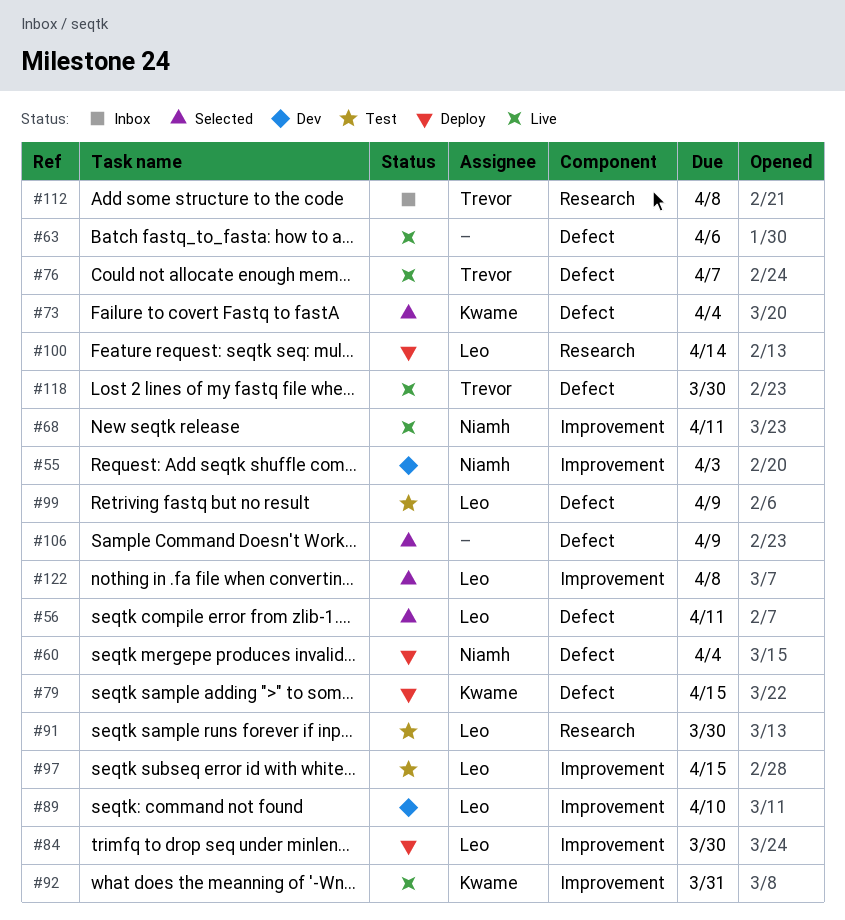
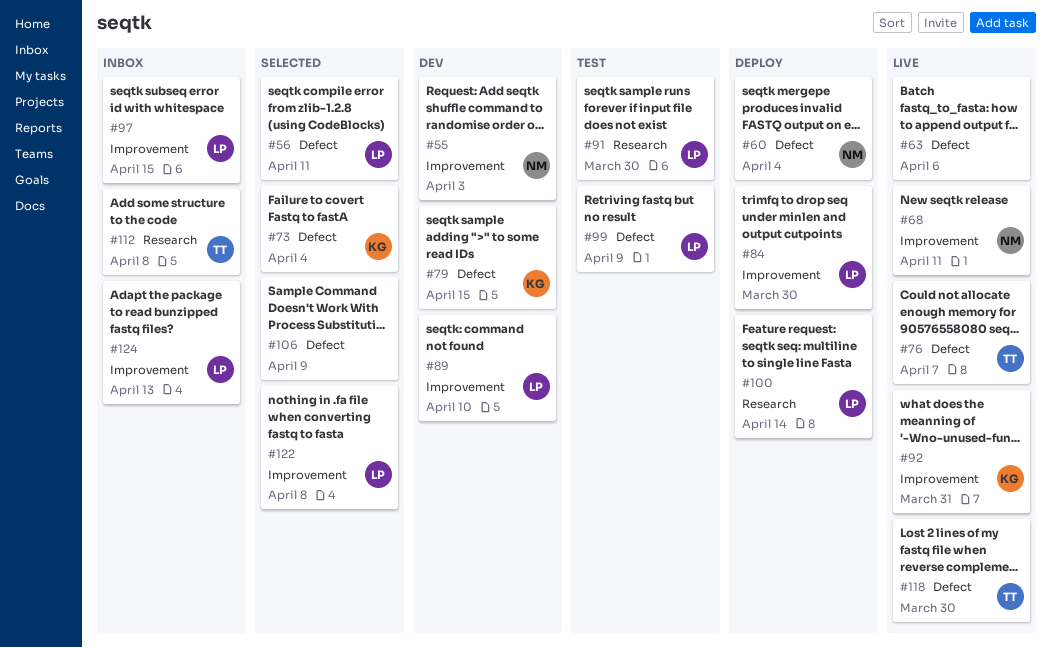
#79, status: Deploy -> Dev
#97, status: Test -> Inbox
#124: none -> present

